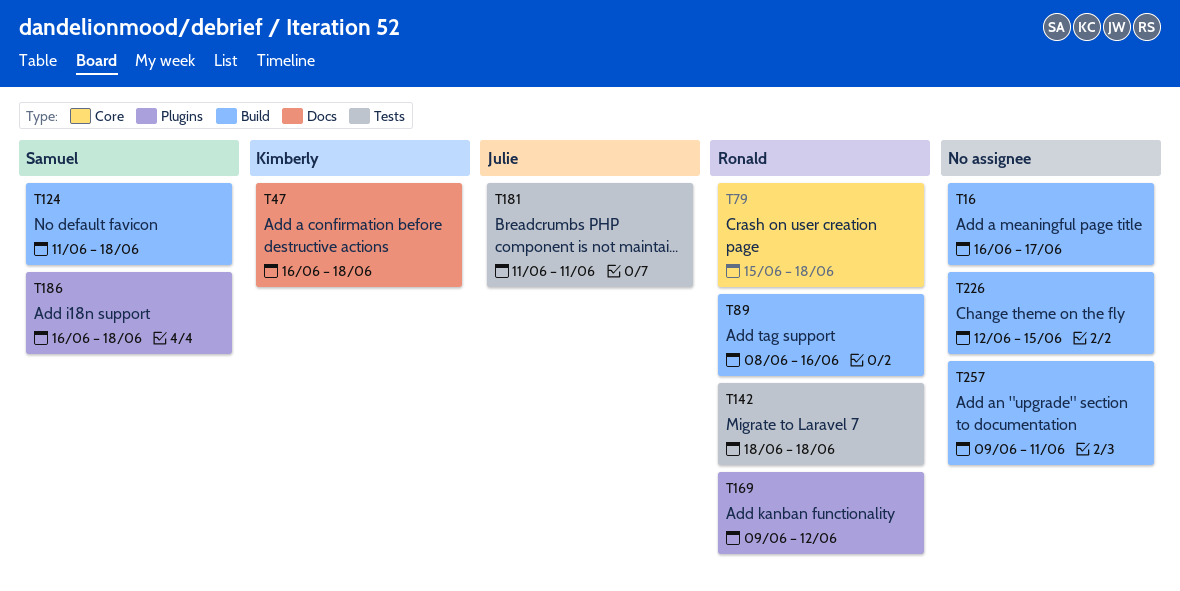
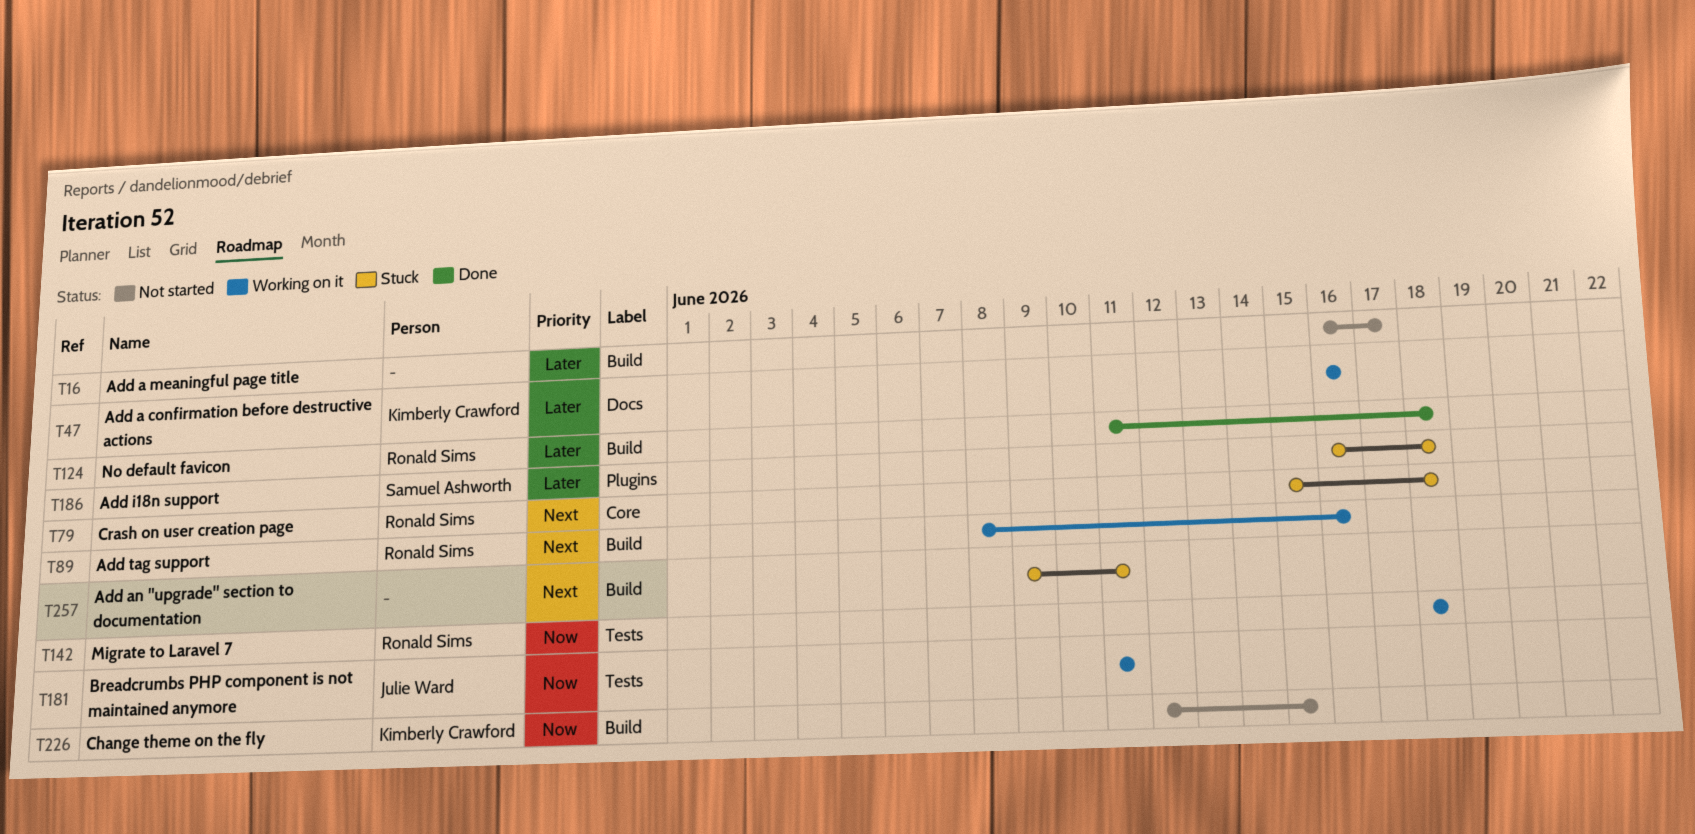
T47, due: Jun 18 -> Jun 16
T124, owner: Samuel Ashworth -> Ronald Sims
T169: present -> none
T226, owner: none -> Kimberly Crawford

